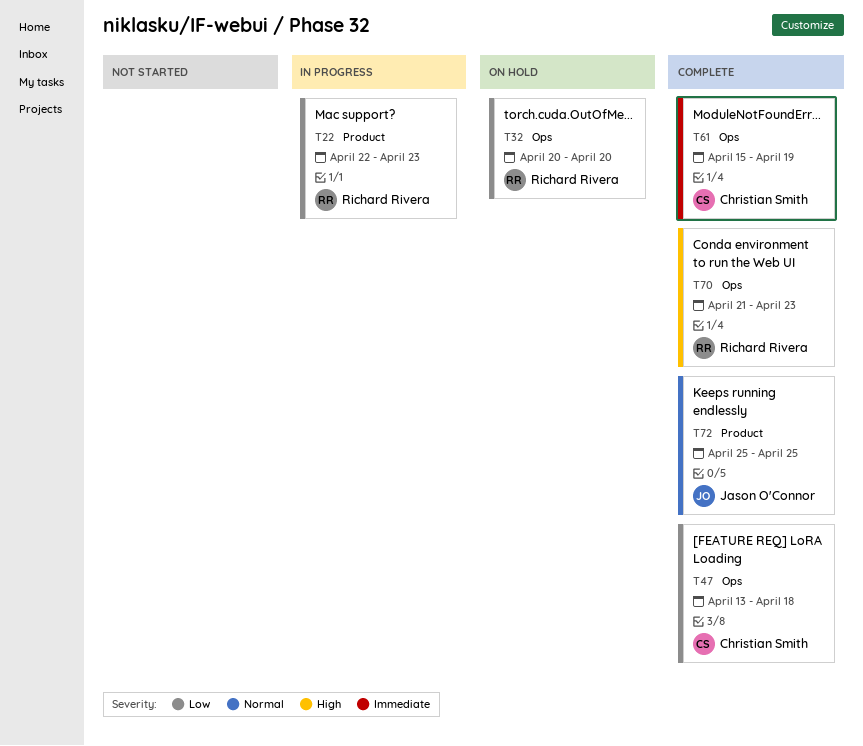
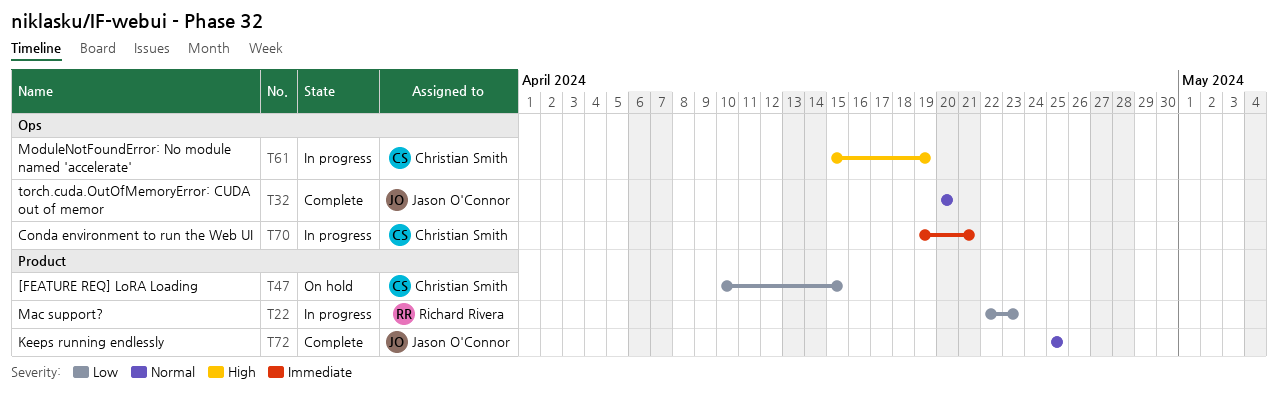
T32, status: On hold -> Complete
T32, owner: Richard Rivera -> Jason O'Connor
T32, priority: Low -> Normal
T47, status: Complete -> On hold
T47, label: Ops -> Product
T47, start: Apr 13 -> Apr 10
T47, due: Apr 18 -> Apr 15
T61, status: Complete -> In progress
T61, priority: Immediate -> High
T70, status: Complete -> In progress
T70, owner: Richard Rivera -> Christian Smith
T70, priority: High -> Immediate
T70, start: Apr 21 -> Apr 19
T70, due: Apr 23 -> Apr 21

